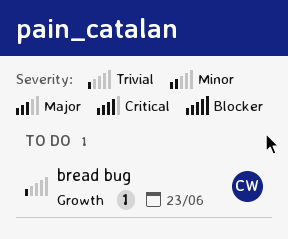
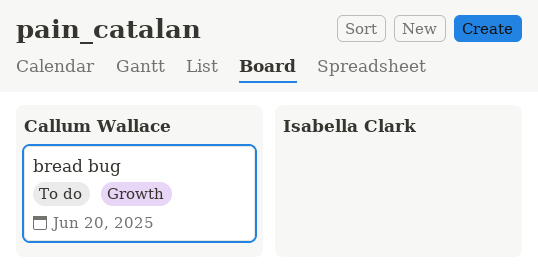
bread bug, due: Jun 23 -> Jun 20

